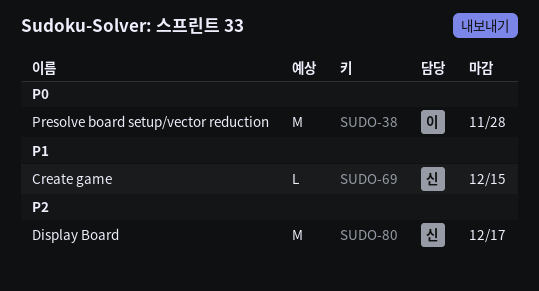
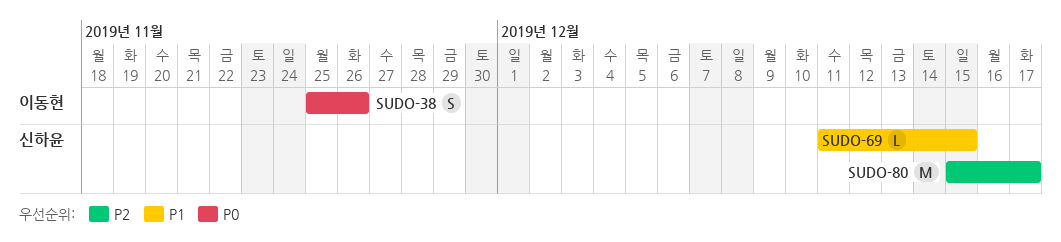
SUDO-38, estimate: M -> S
SUDO-38, due: Nov 28 -> Nov 26

